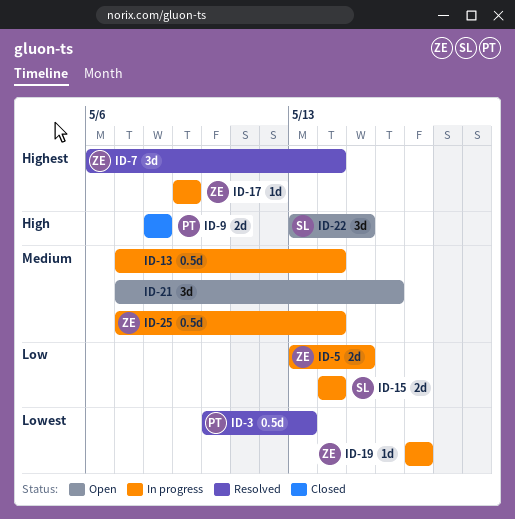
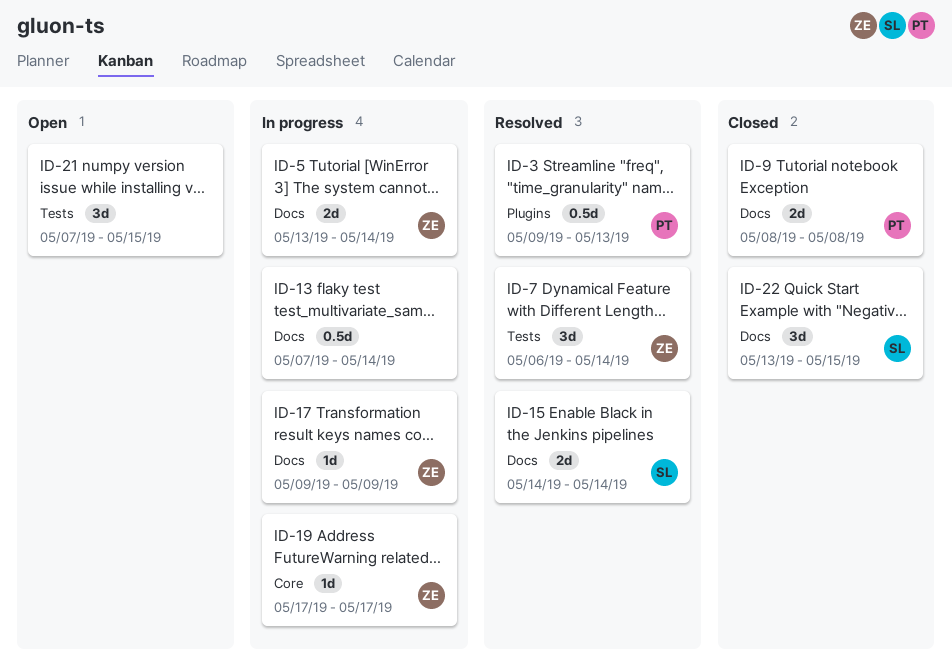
ID-3, start: May 10 -> May 9
ID-5, due: May 15 -> May 14
ID-15, status: In progress -> Resolved
ID-21, due: May 16 -> May 15
ID-22, status: Open -> Closed
ID-25: present -> none

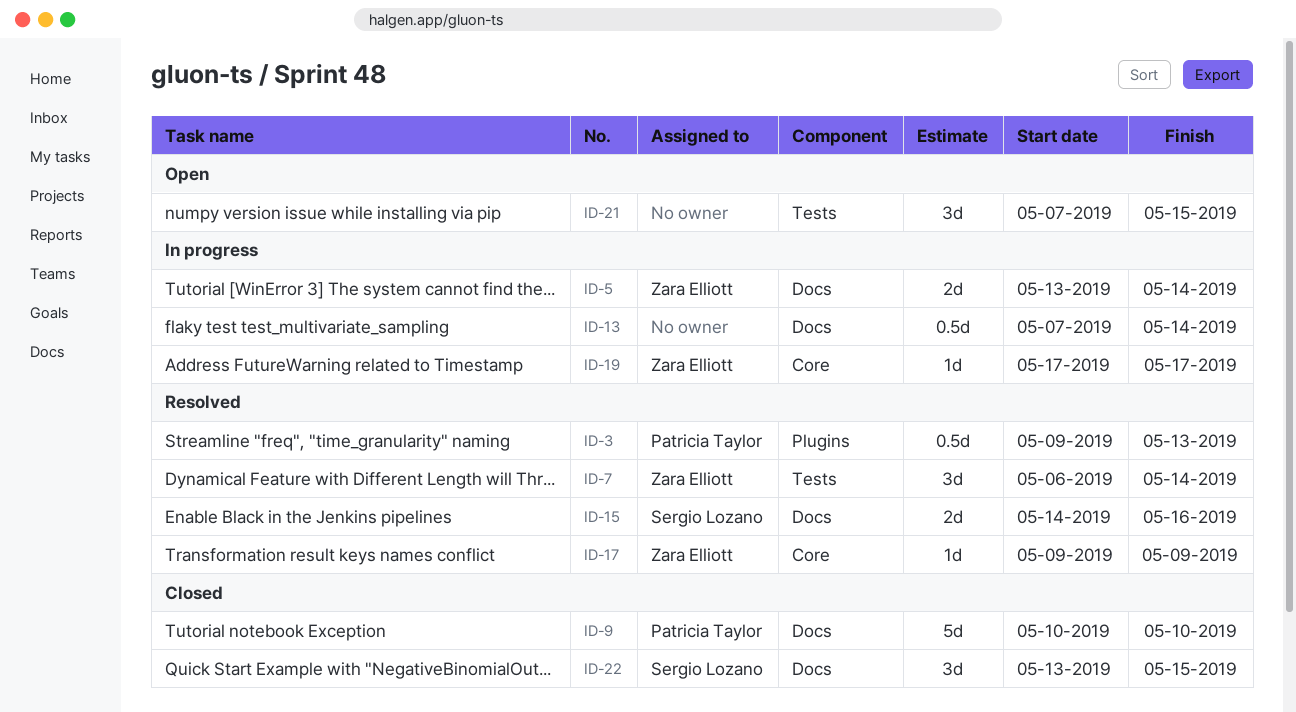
ID-9, estimate: 2d -> 5d
ID-9, start: May 8 -> May 10
ID-9, due: May 8 -> May 10
ID-15, due: May 14 -> May 16
ID-17, status: In progress -> Resolved
ID-17, label: Docs -> Core

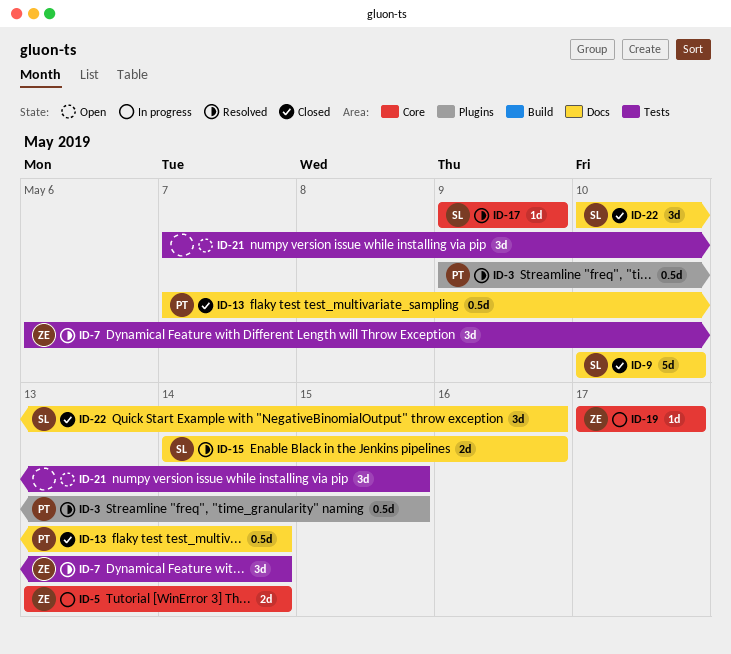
ID-3, due: May 13 -> May 15
ID-5, label: Docs -> Core
ID-9, owner: Patricia Taylor -> Sergio Lozano
ID-13, status: In progress -> Closed
ID-13, owner: none -> Patricia Taylor
ID-17, owner: Zara Elliott -> Sergio Lozano
ID-22, start: May 13 -> May 10
ID-22, due: May 15 -> May 16

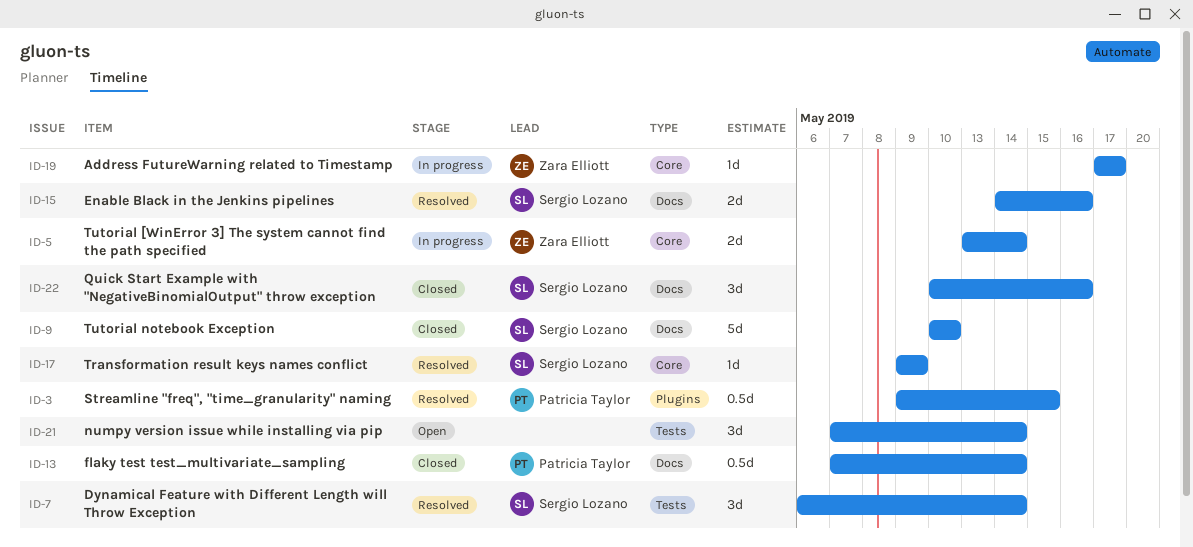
ID-7, owner: Zara Elliott -> Sergio Lozano
ID-21, due: May 15 -> May 14

